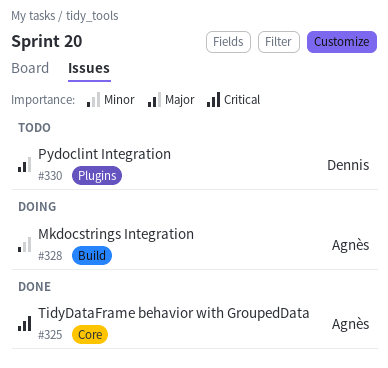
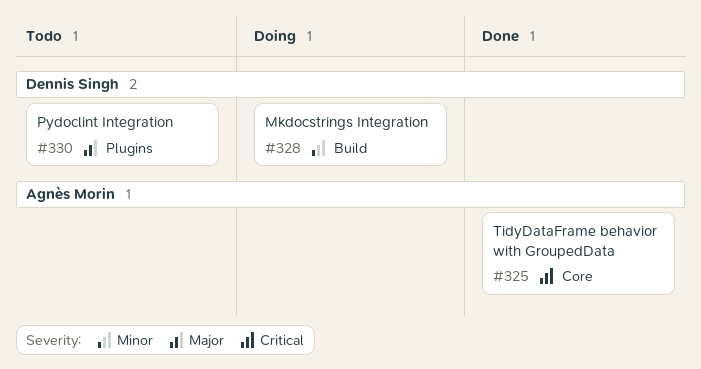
#328, owner: Agnès Morin -> Dennis Singh

